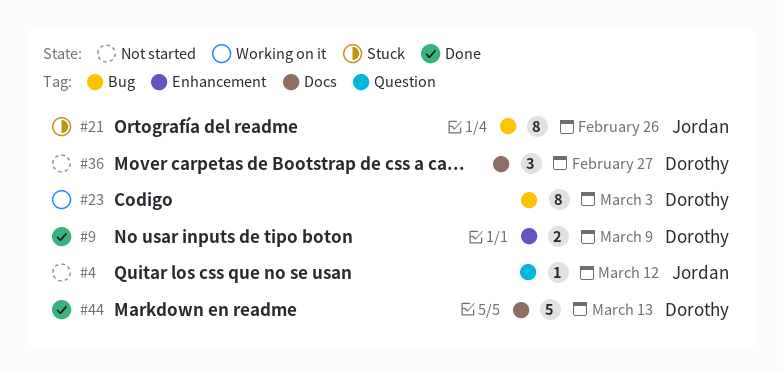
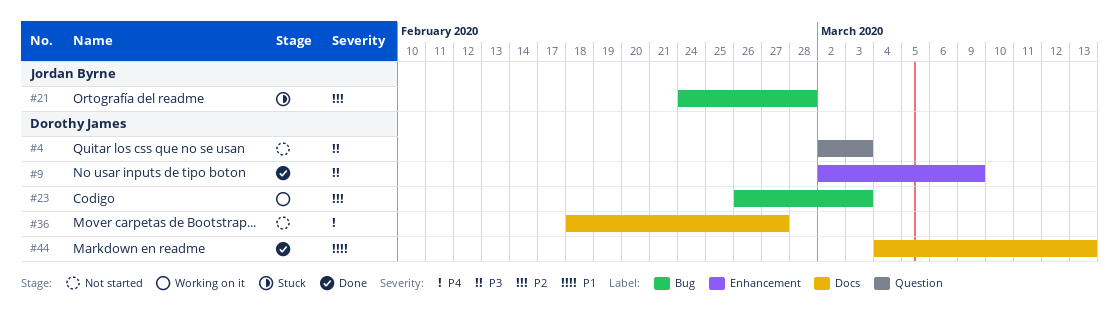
#4, owner: Jordan Byrne -> Dorothy James
#4, due: Mar 12 -> Mar 3
#21, due: Feb 26 -> Feb 28

